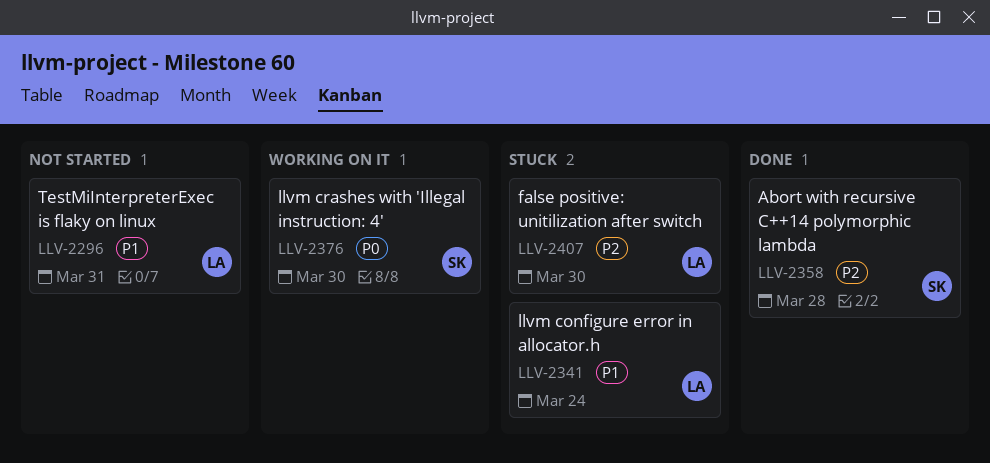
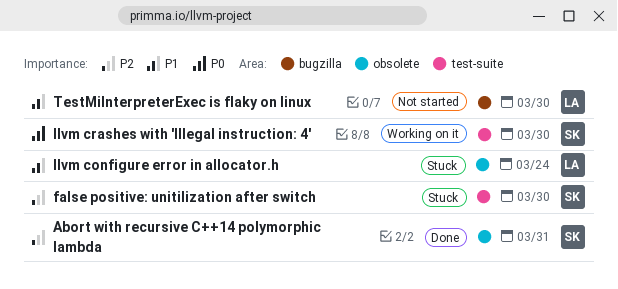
Abort with recursive C++14 polymorphic lambda, due: Mar 28 -> Mar 31
false positive: unitilization after switch, owner: LA -> SK
TestMiInterpreterExec is flaky on linux, due: Mar 31 -> Mar 30

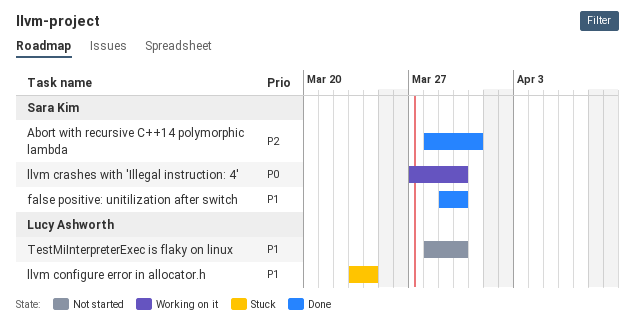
false positive: unitilization after switch, status: Stuck -> Done
false positive: unitilization after switch, priority: P2 -> P1

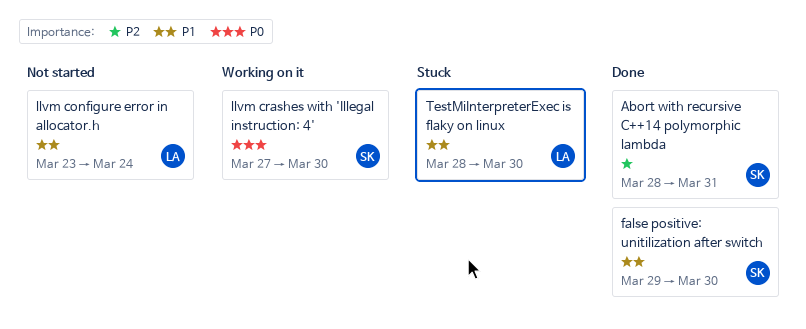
llvm configure error in allocator.h, status: Stuck -> Not started
TestMiInterpreterExec is flaky on linux, status: Not started -> Stuck

